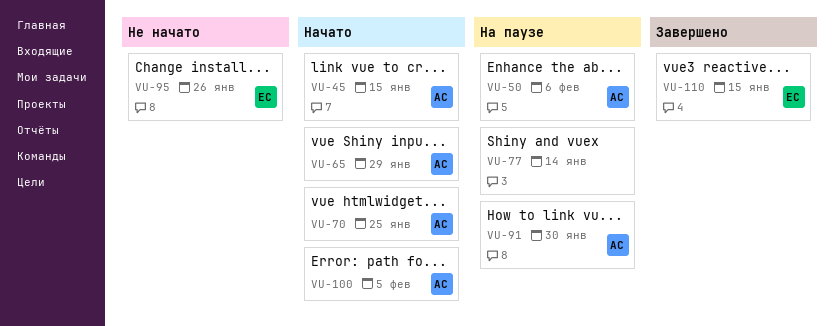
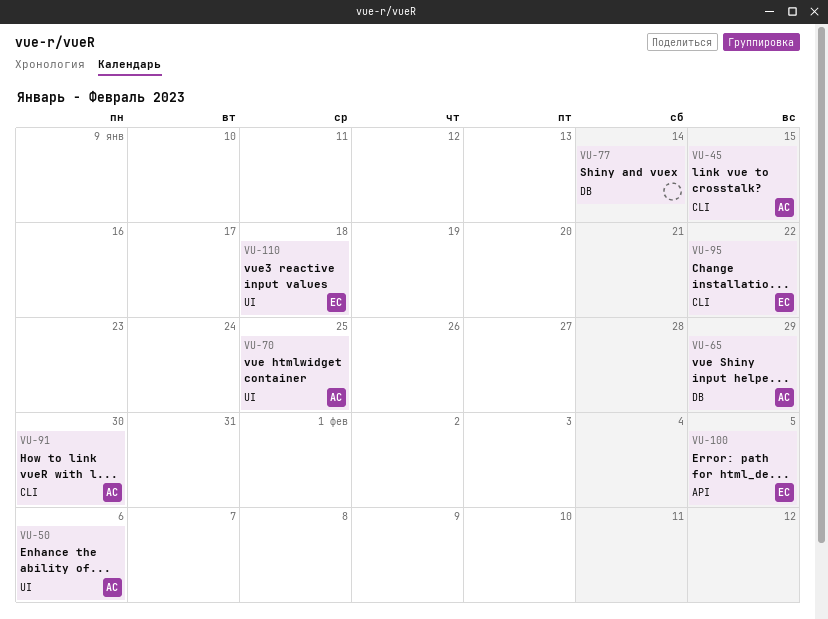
VU-95, due: Jan 26 -> Jan 22
VU-100, owner: АС -> ЕС
VU-110, due: Jan 15 -> Jan 18

